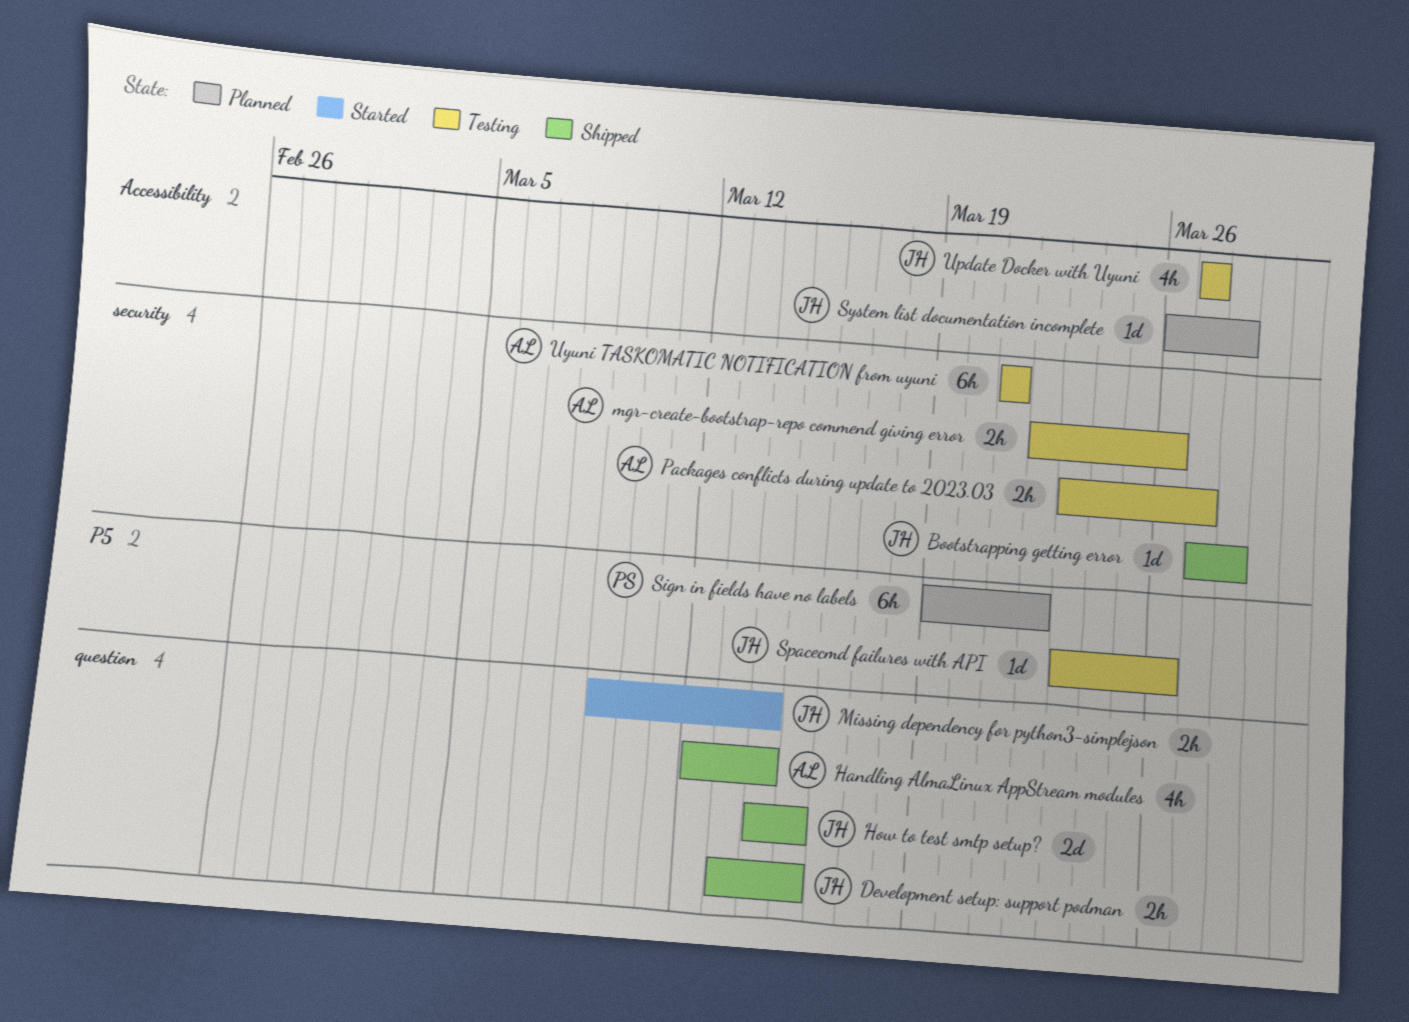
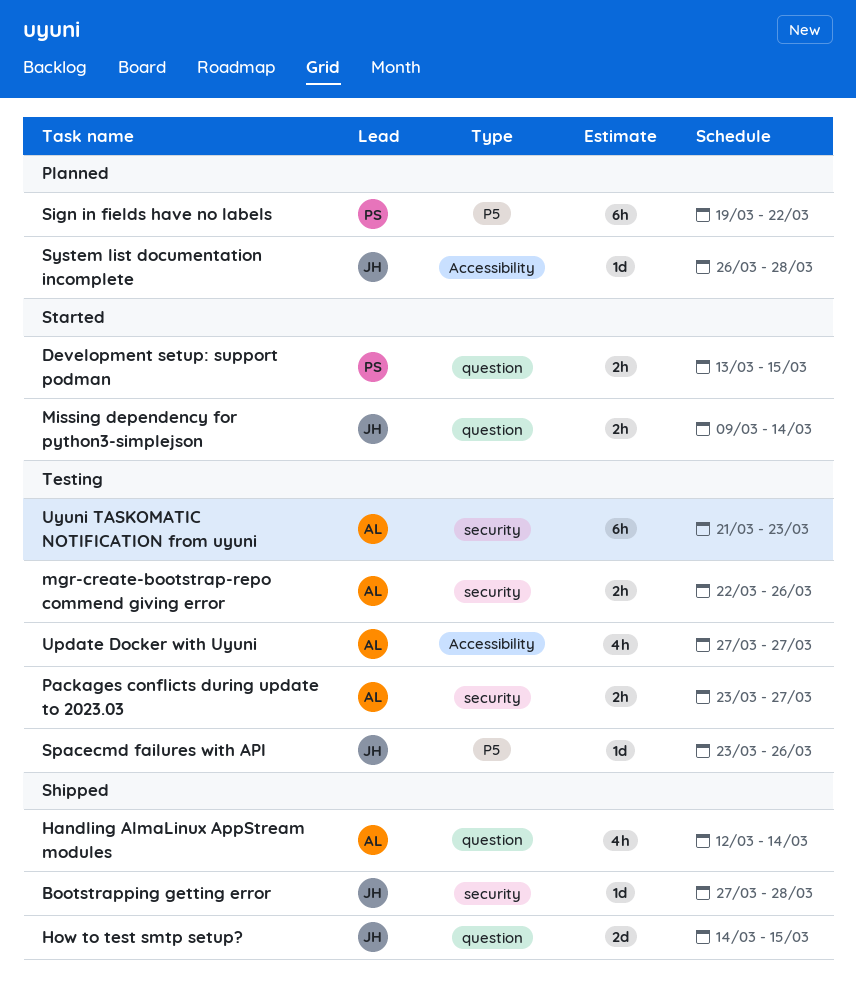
Development setup: support podman, status: Shipped -> Started
Development setup: support podman, owner: JH -> PS
Update Docker with Uyuni, owner: JH -> AL
Uyuni TASKOMATIC NOTIFICATION from uyuni, due: Mar 21 -> Mar 23

